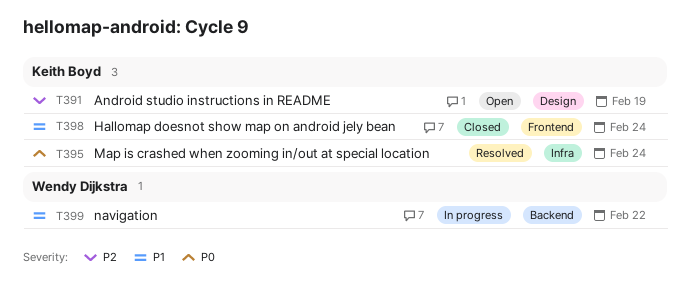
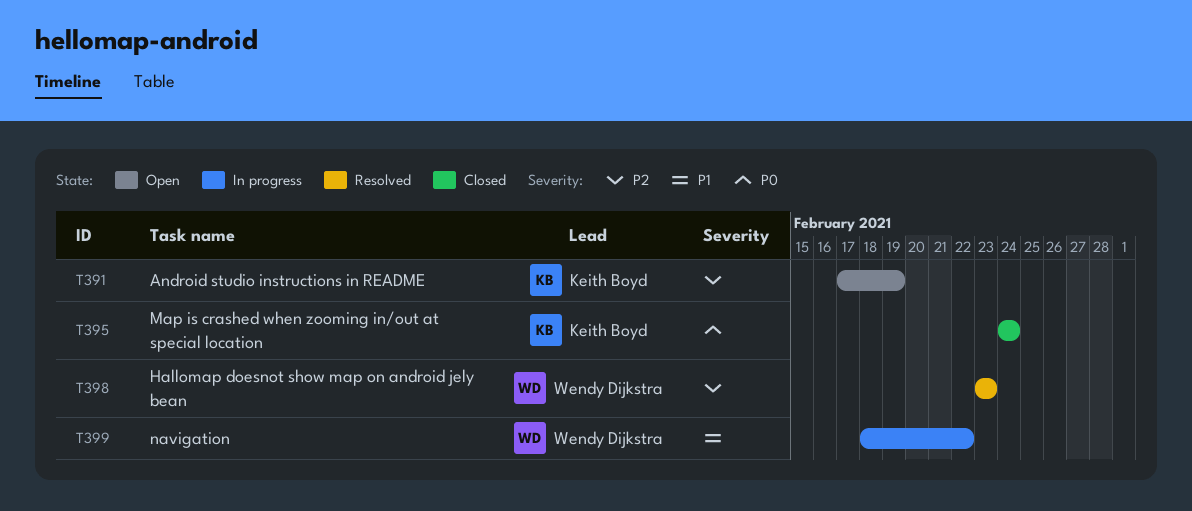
T395, status: Resolved -> Closed
T398, status: Closed -> Resolved
T398, owner: Keith Boyd -> Wendy Dijkstra
T398, priority: P1 -> P2
T398, due: Feb 24 -> Feb 23

